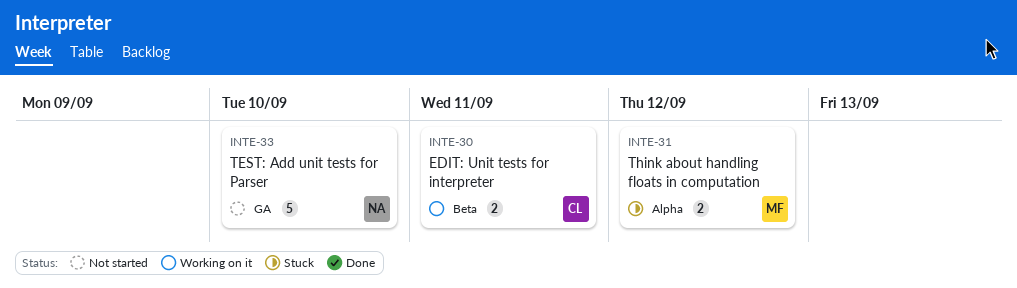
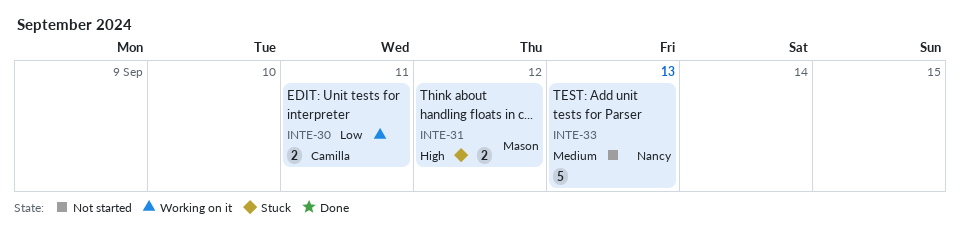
INTE-33, due: Sep 10 -> Sep 13

